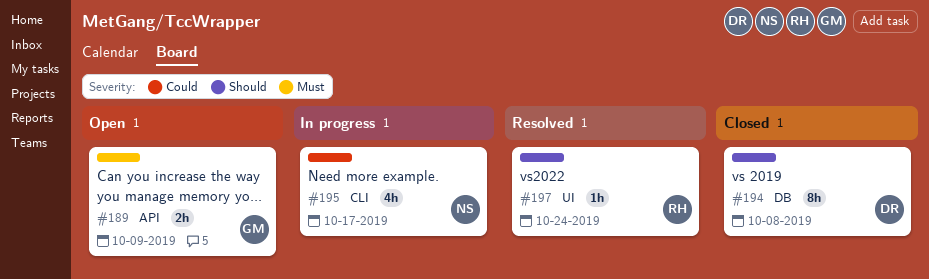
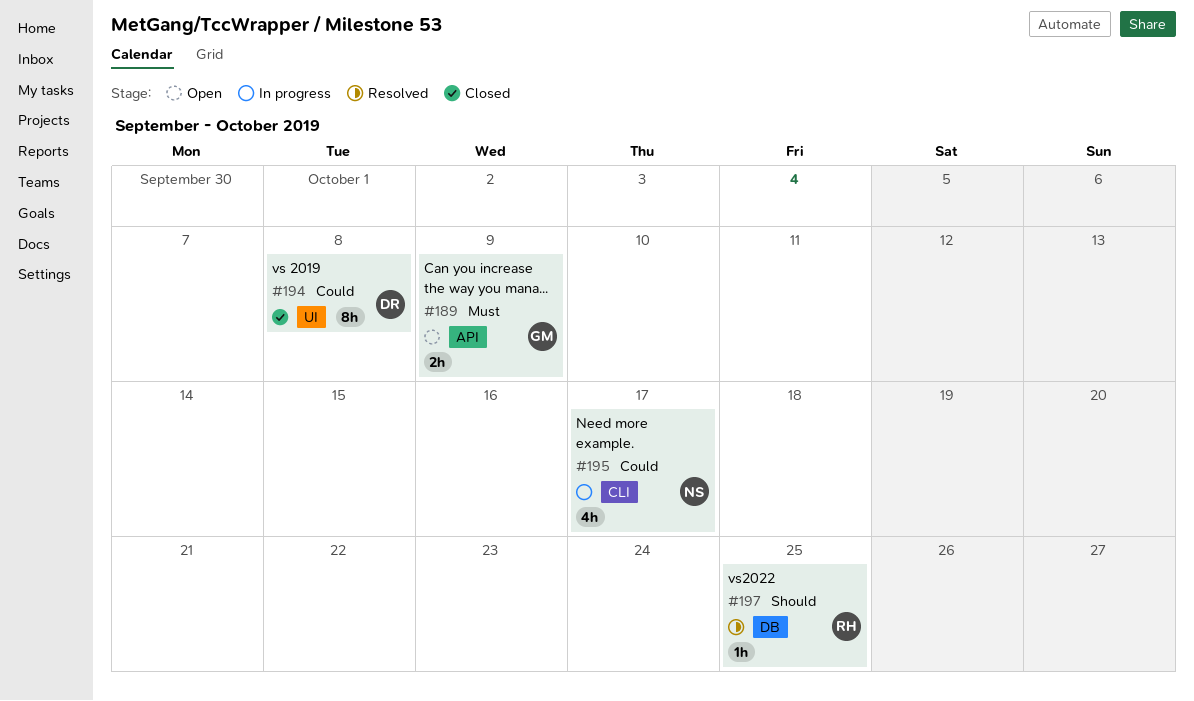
#194, priority: Should -> Could
#194, label: DB -> UI
#197, label: UI -> DB
#197, due: Oct 24 -> Oct 25

